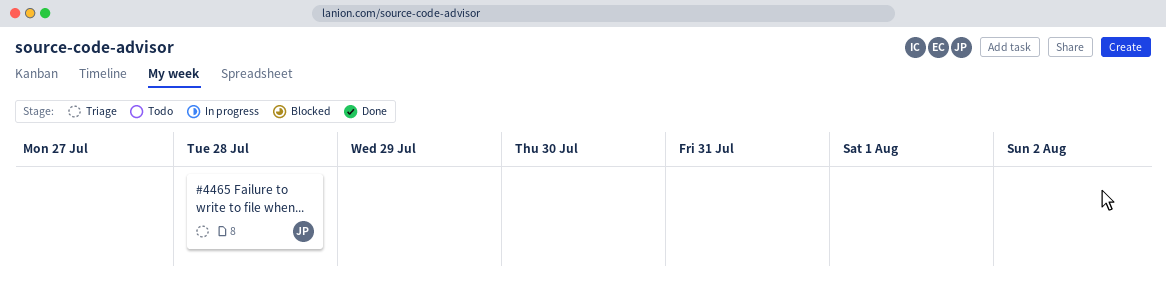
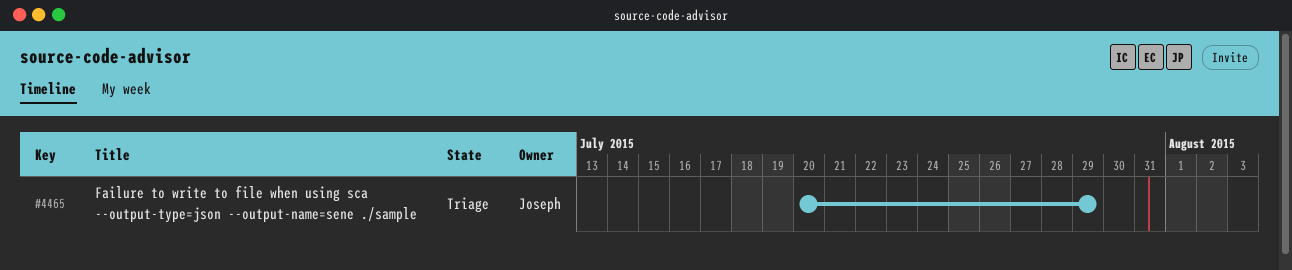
#4465, due: Jul 28 -> Jul 29

